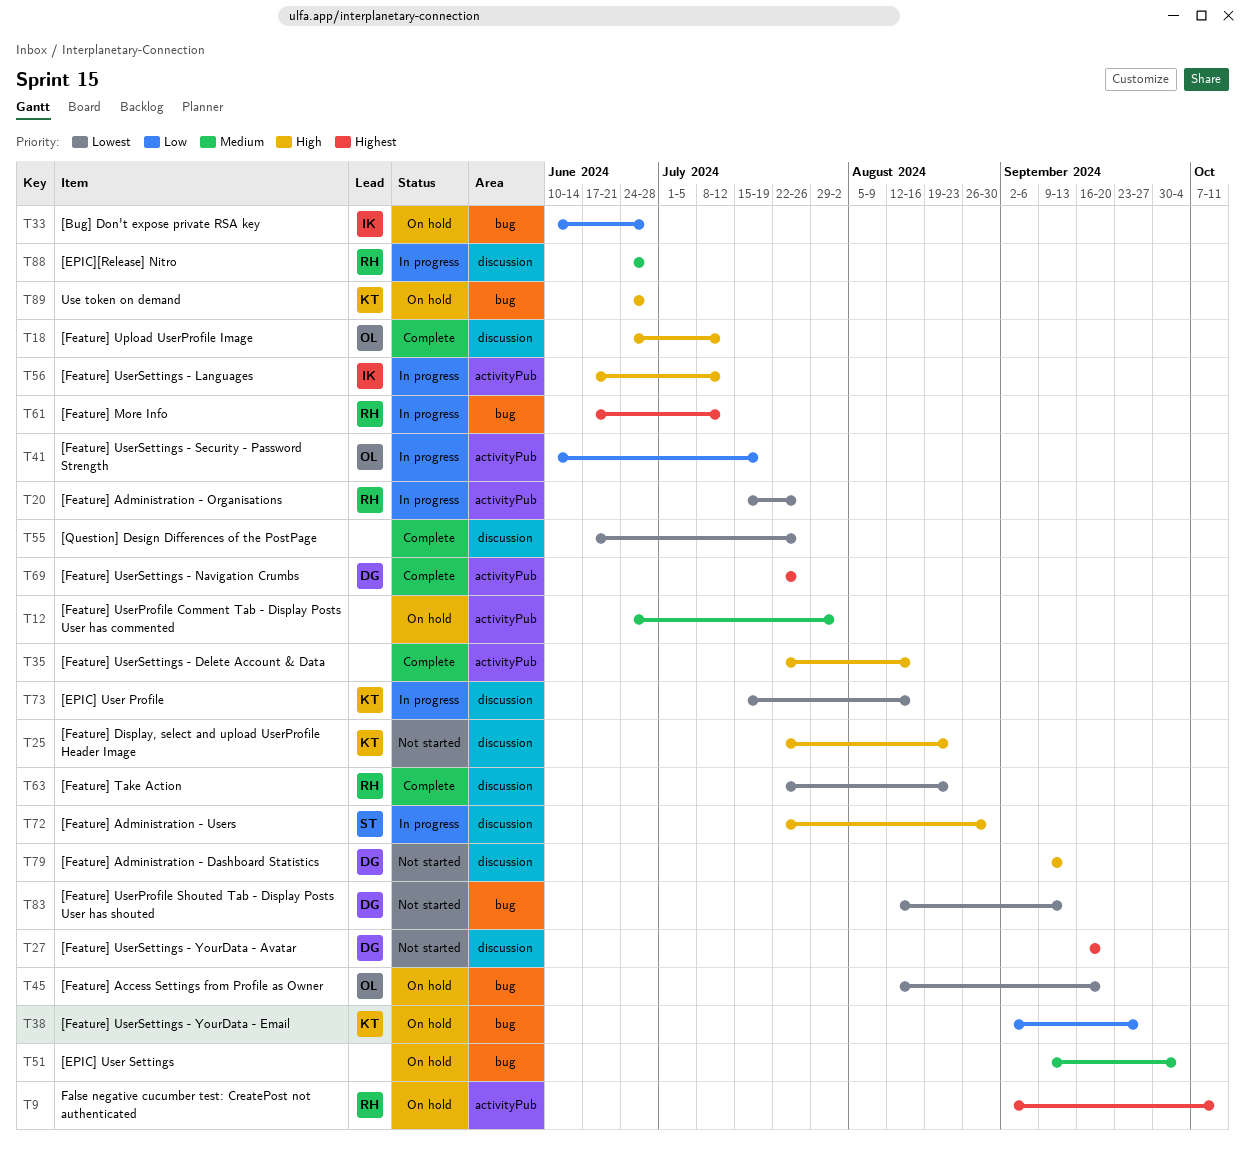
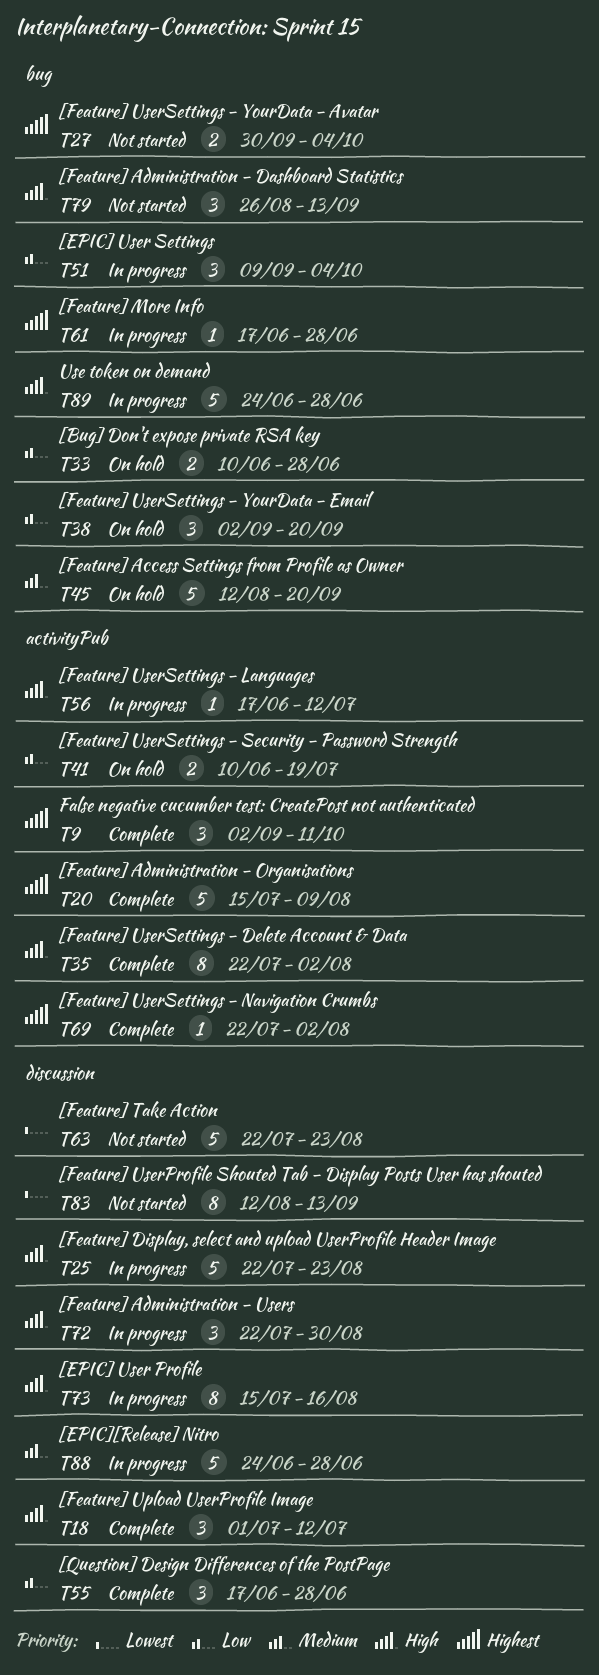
T9, status: On hold -> Complete
T12: present -> none
T18, start: Jun 24 -> Jul 1
T20, status: In progress -> Complete
T20, priority: Lowest -> Highest
T20, due: Jul 26 -> Aug 9
T25, status: Not started -> In progress
T27, label: discussion -> bug
T27, start: Sep 16 -> Sep 30
T27, due: Sep 20 -> Oct 4
T35, due: Aug 16 -> Aug 2
T38, due: Sep 27 -> Sep 20
T41, status: In progress -> On hold
T45, priority: Lowest -> Medium
T51, status: On hold -> In progress
T51, priority: Medium -> Low
T55, priority: Lowest -> Low
T55, due: Jul 26 -> Jun 28
T61, due: Jul 12 -> Jun 28
T63, status: Complete -> Not started
T69, due: Jul 26 -> Aug 2
T73, priority: Lowest -> High
T79, label: discussion -> bug
T79, start: Sep 9 -> Aug 26
T83, label: bug -> discussion
T89, status: On hold -> In progress

